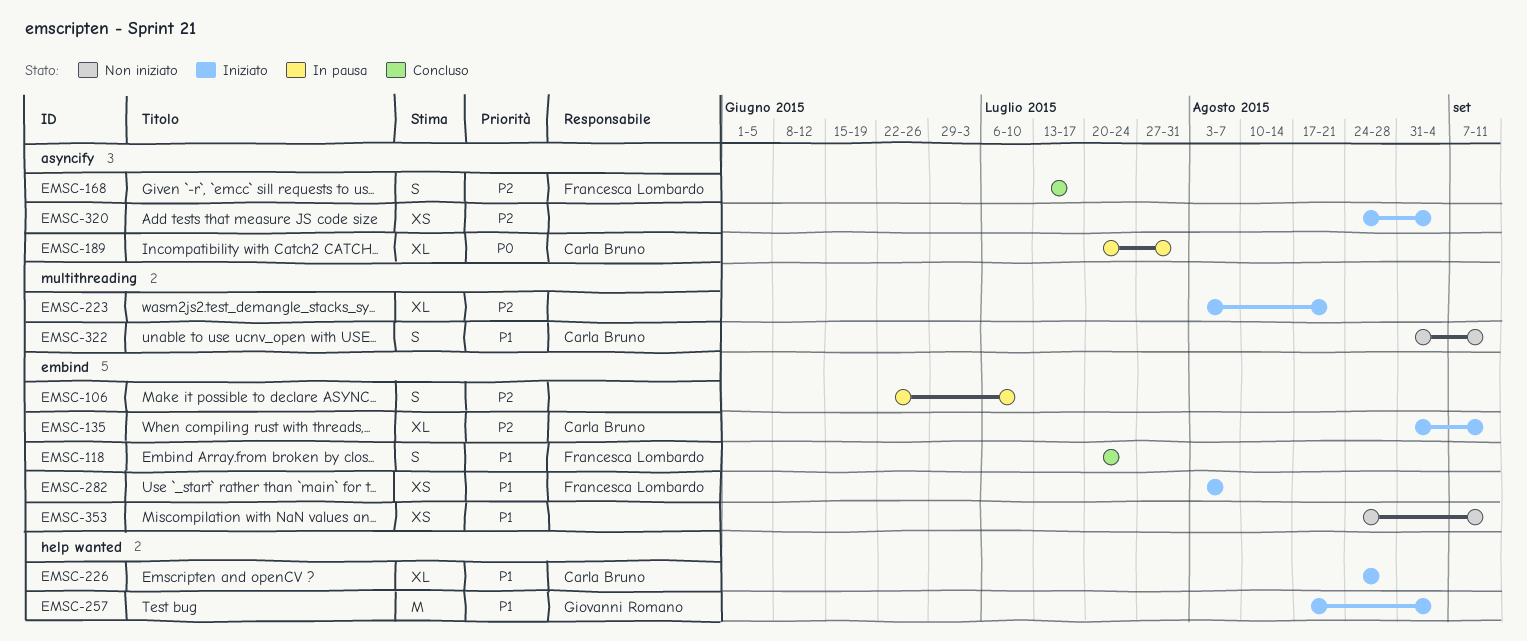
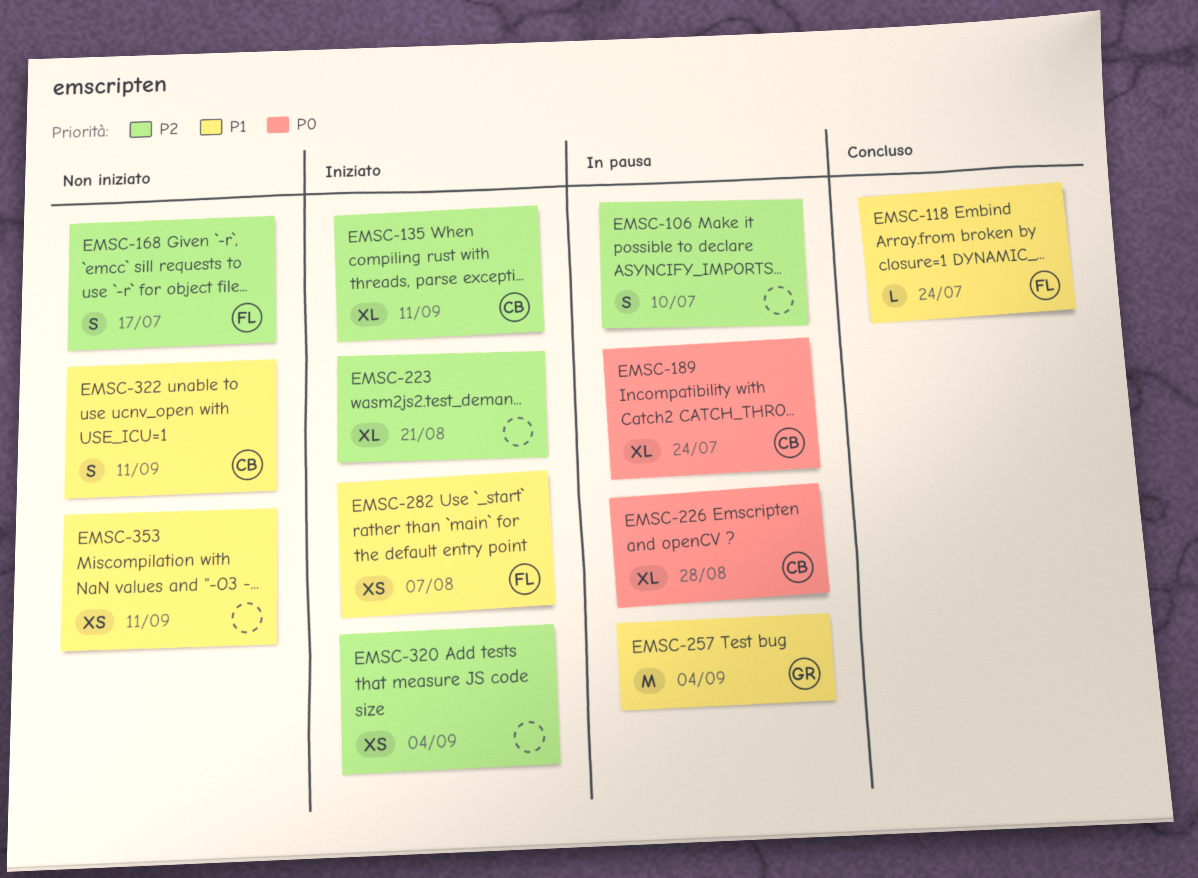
EMSC-118, estimate: S -> L
EMSC-168, status: Concluso -> Non iniziato
EMSC-189, due: Jul 31 -> Jul 24
EMSC-226, status: Iniziato -> In pausa
EMSC-226, priority: P1 -> P0
EMSC-257, status: Iniziato -> In pausa

